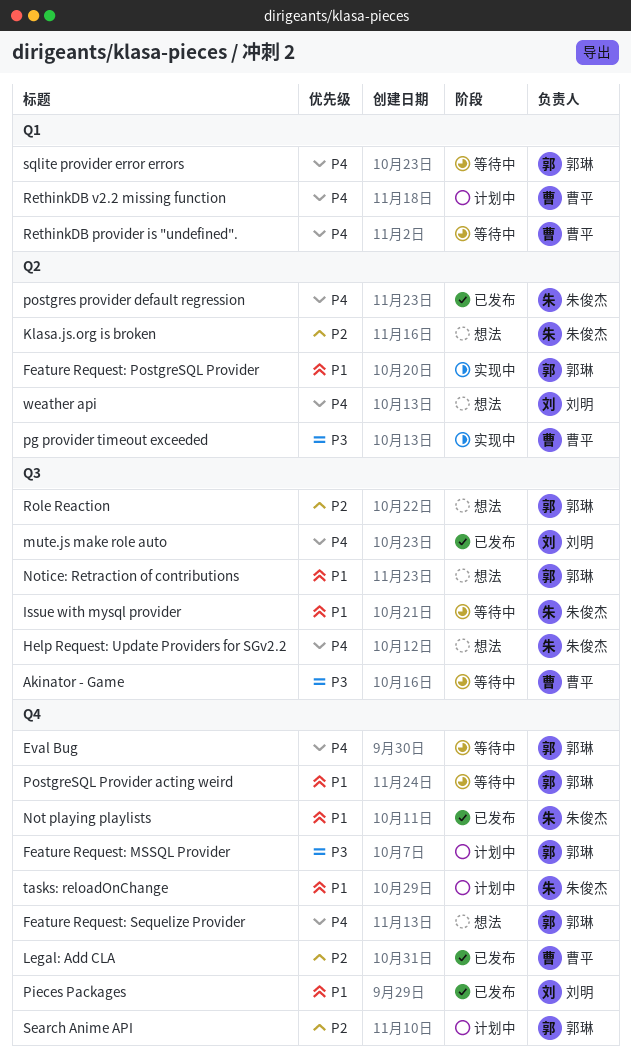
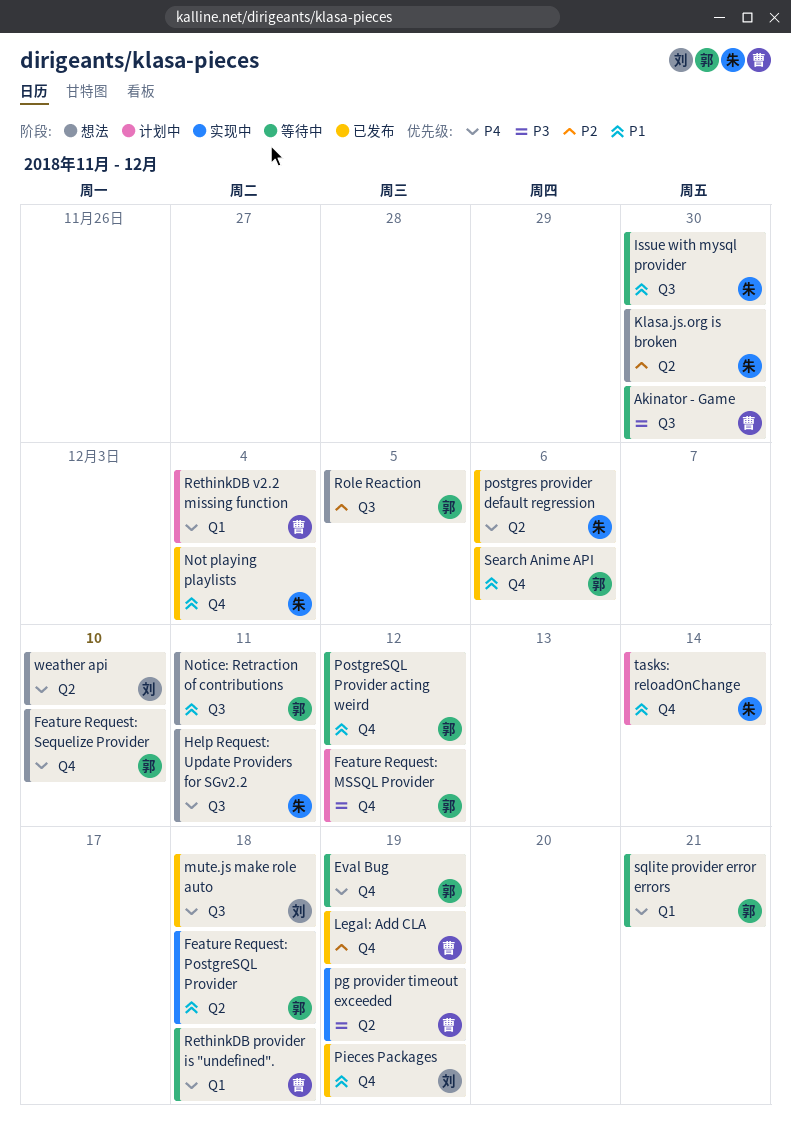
Search Anime API, status: 计划中 -> 已发布
Search Anime API, priority: P2 -> P1

